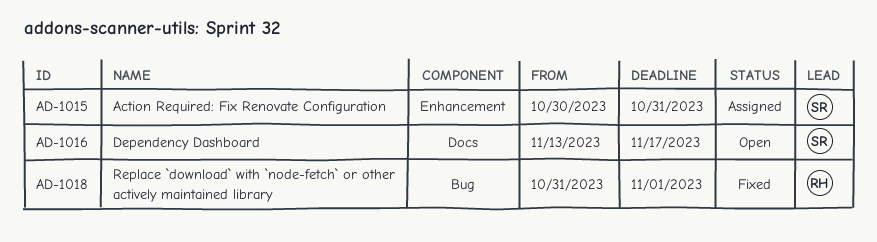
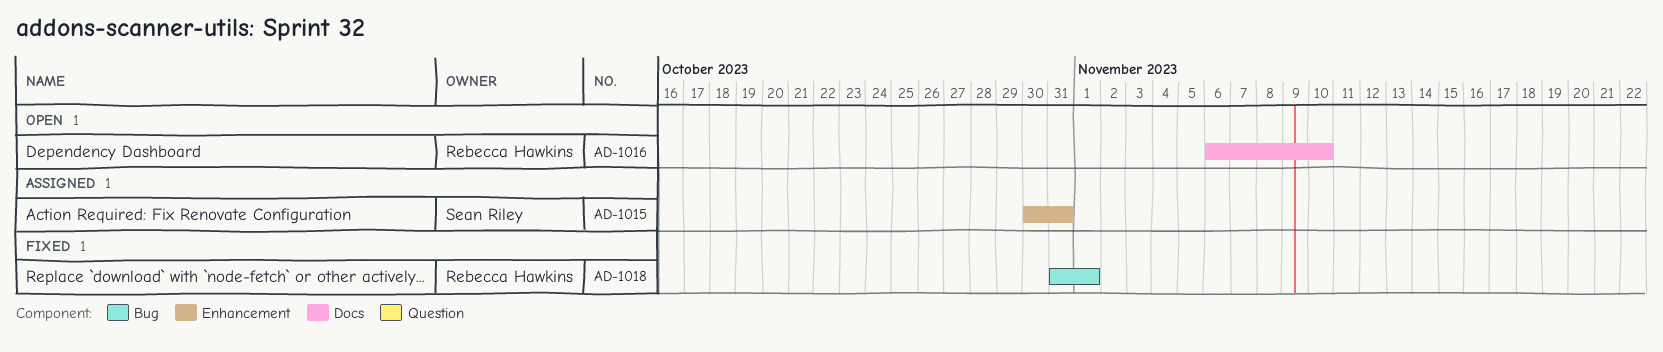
AD-1016, owner: Sean Riley -> Rebecca Hawkins
AD-1016, start: Nov 13 -> Nov 6
AD-1016, due: Nov 17 -> Nov 10

